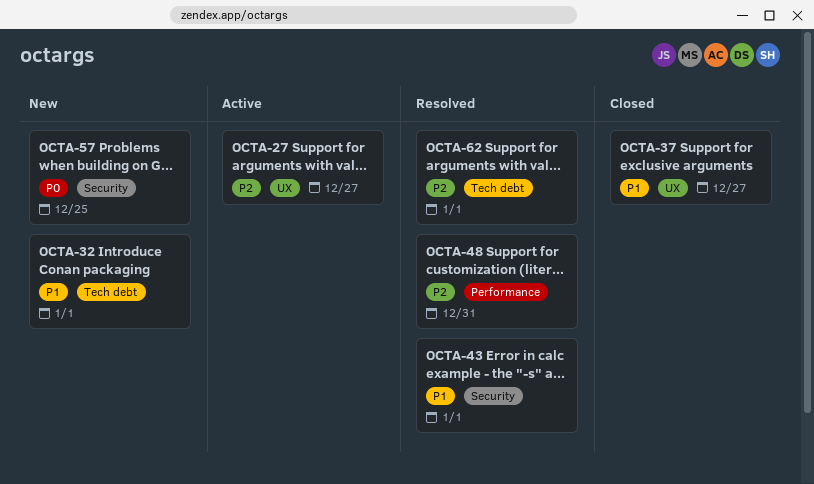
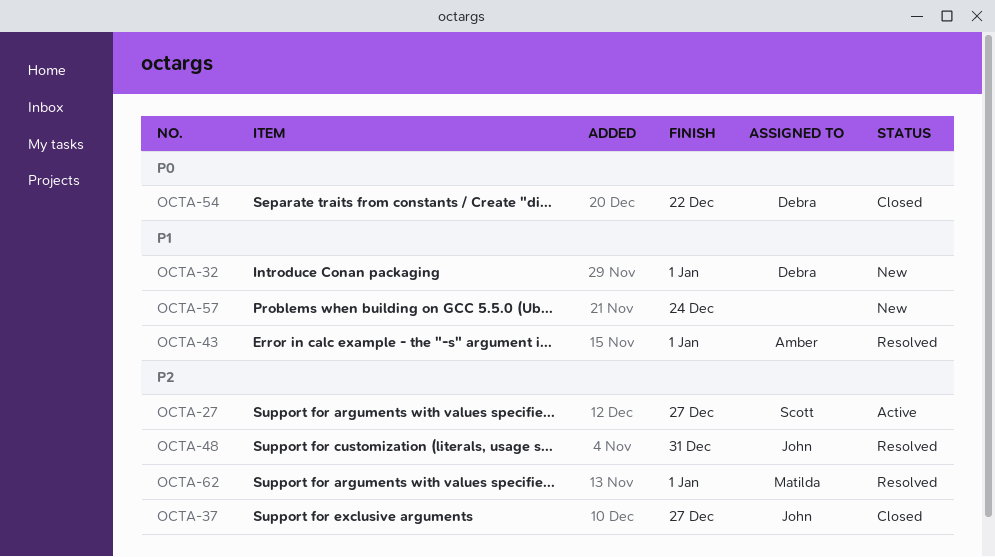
OCTA-37, priority: P1 -> P2
OCTA-54: none -> present
OCTA-57, priority: P0 -> P1
OCTA-57, due: Dec 25 -> Dec 24

